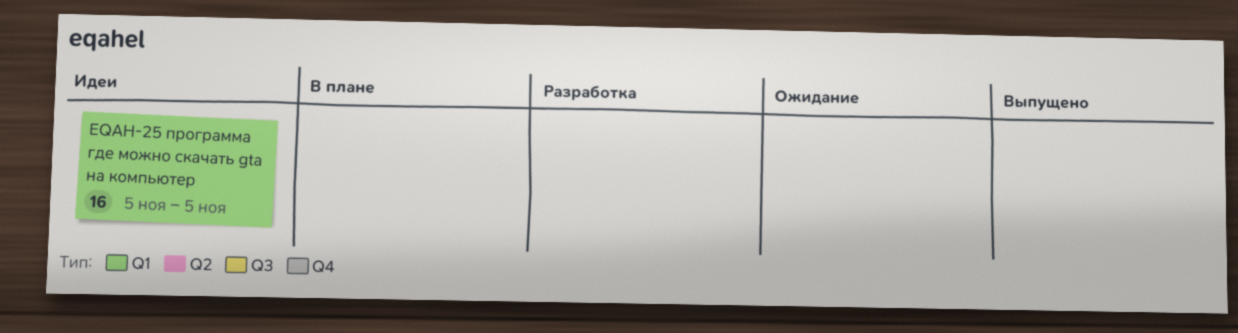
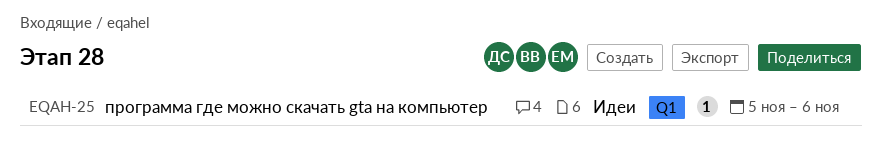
EQAH-25, estimate: 16 -> 1
EQAH-25, due: Nov 5 -> Nov 6

